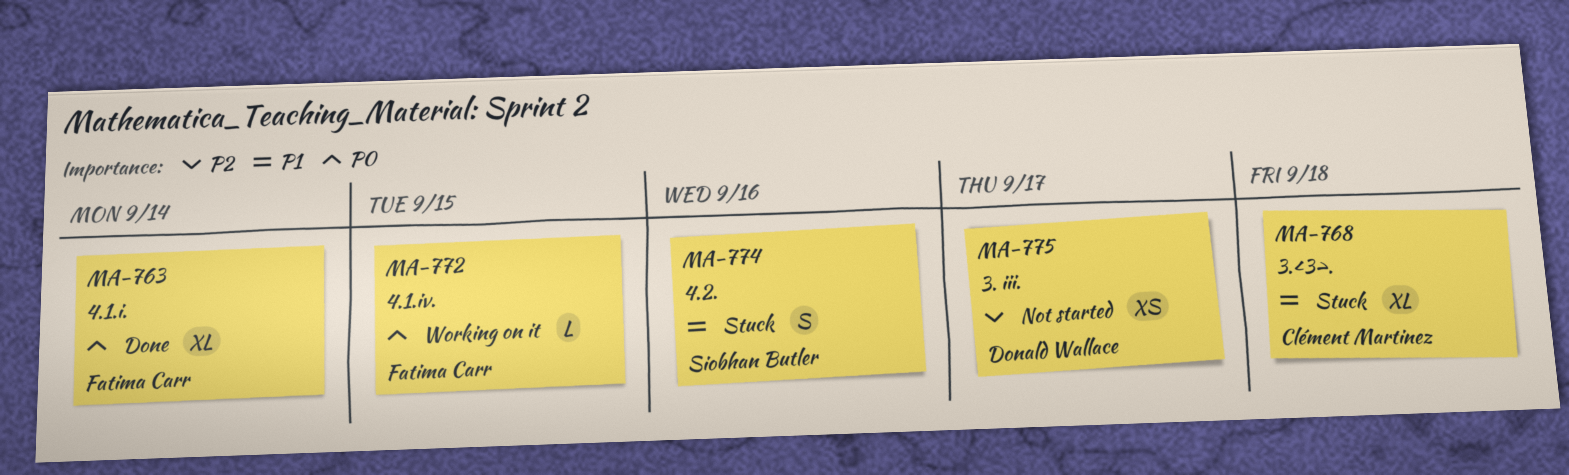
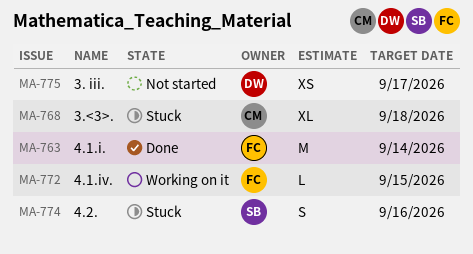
MA-763, estimate: XL -> M

